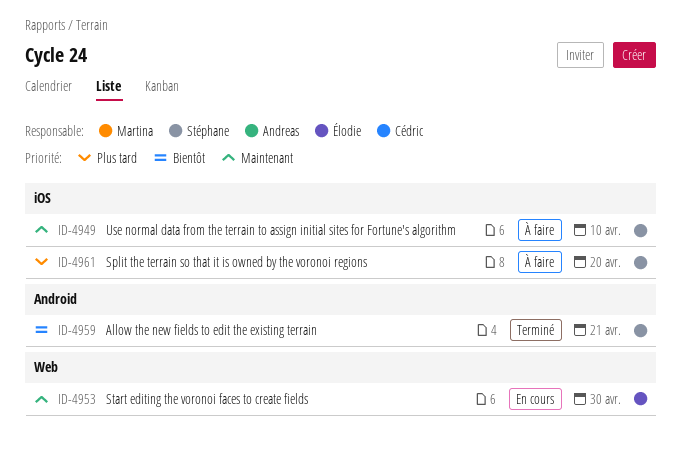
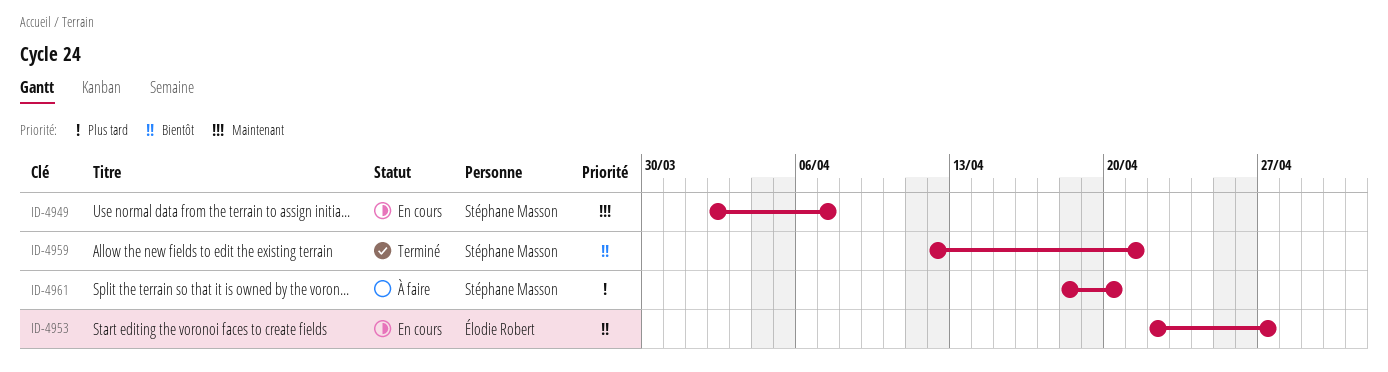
ID-4949, status: À faire -> En cours
ID-4949, due: Apr 10 -> Apr 7
ID-4953, priority: Maintenant -> Bientôt
ID-4953, due: Apr 30 -> Apr 27

